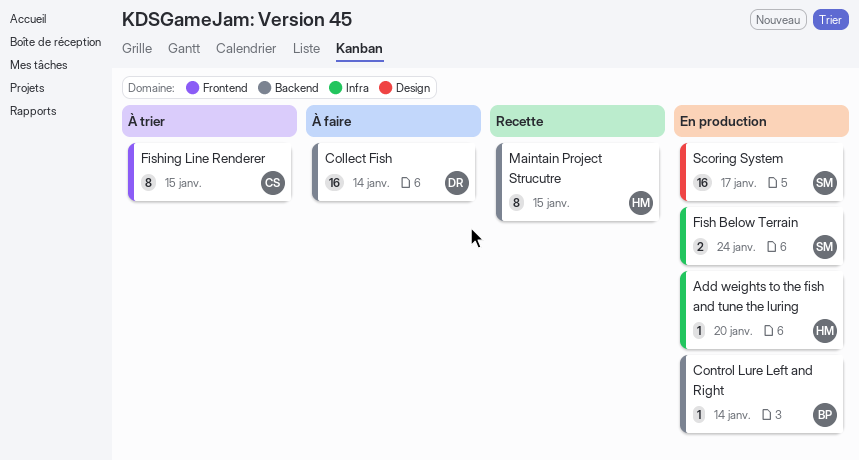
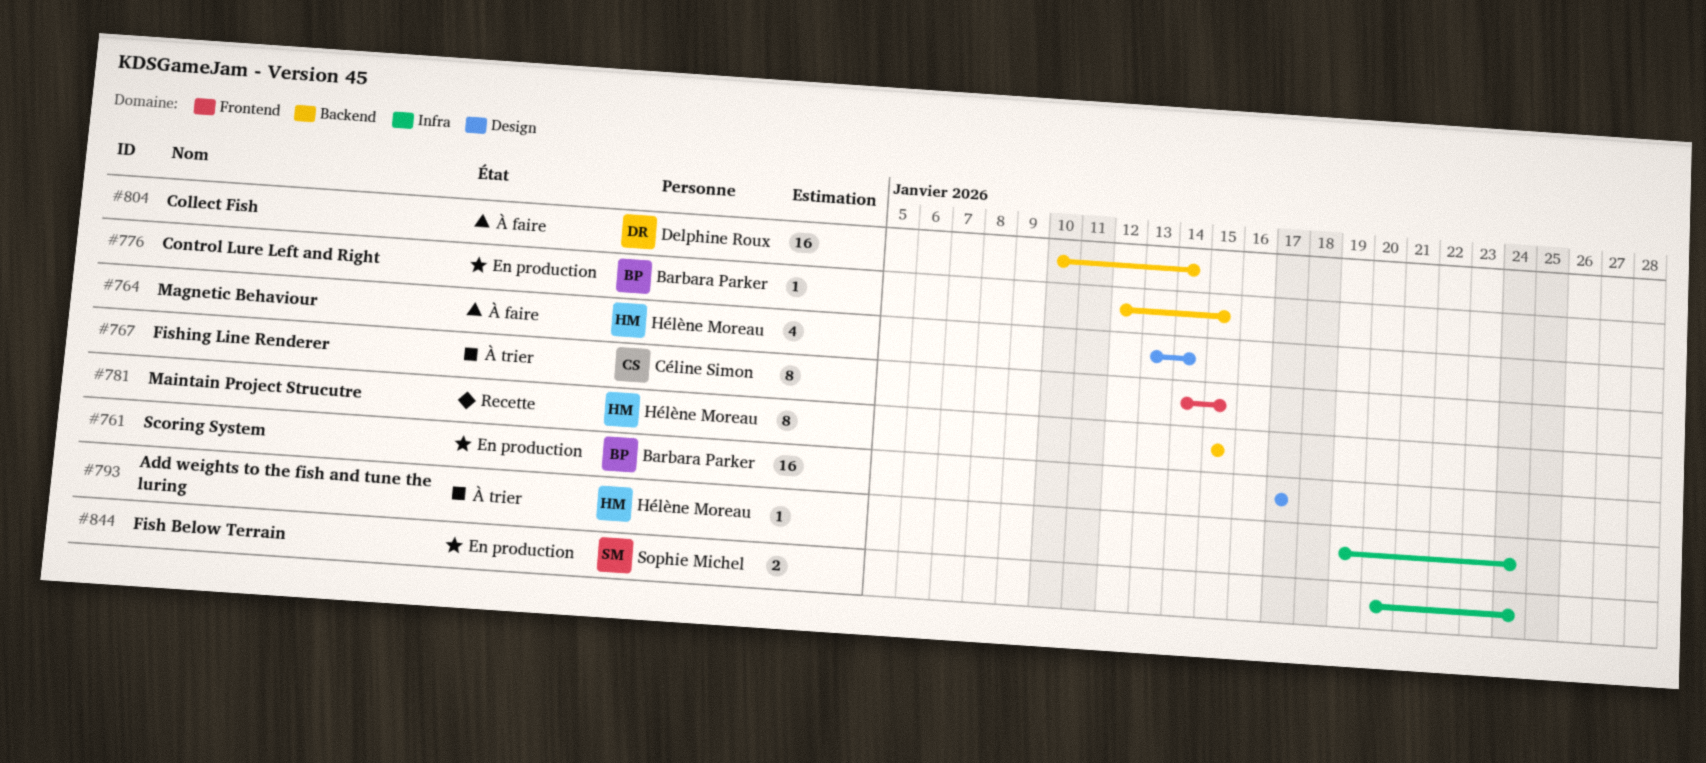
Add weights to the fish and tune the luring, status: En production -> À trier
Add weights to the fish and tune the luring, due: Jan 20 -> Jan 24
Control Lure Left and Right, due: Jan 14 -> Jan 15
Magnetic Behaviour: none -> present
Scoring System, owner: Sophie Michel -> Barbara Parker

